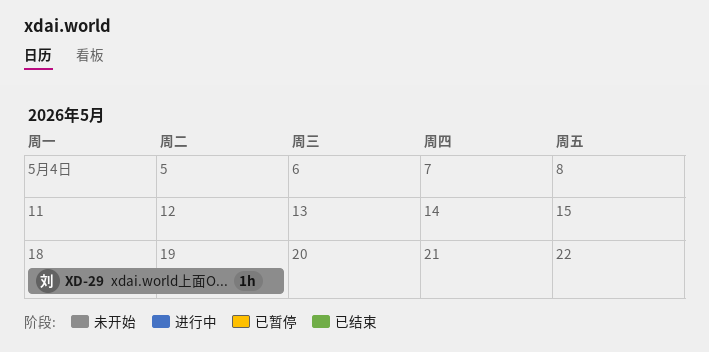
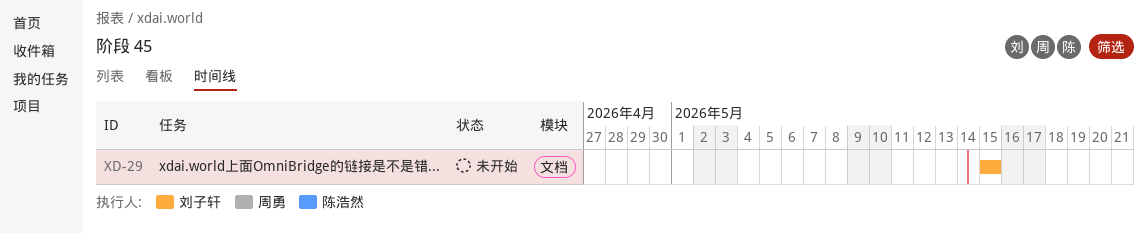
XD-29, start: May 18 -> May 15
XD-29, due: May 19 -> May 15

